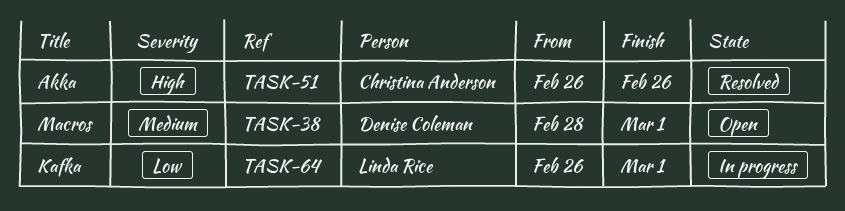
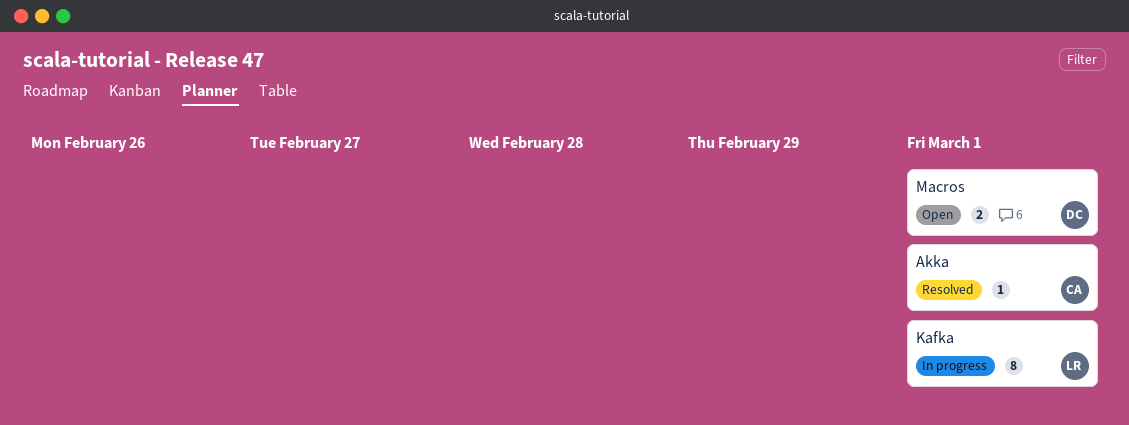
Akka, due: Feb 26 -> Mar 1

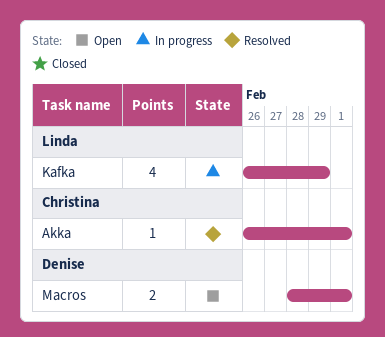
Kafka, estimate: 8 -> 4
Kafka, due: Mar 1 -> Feb 29

